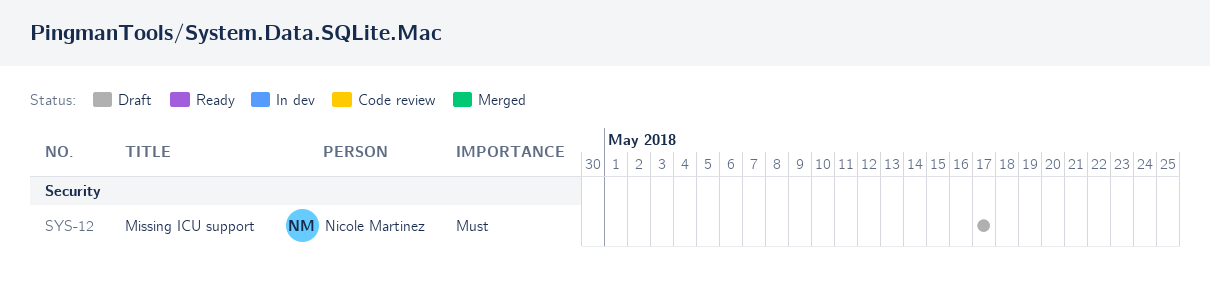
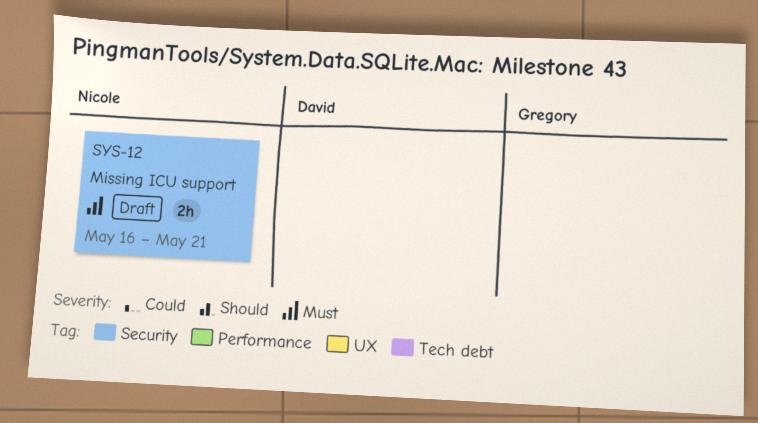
SYS-12, start: May 17 -> May 16
SYS-12, due: May 17 -> May 21

